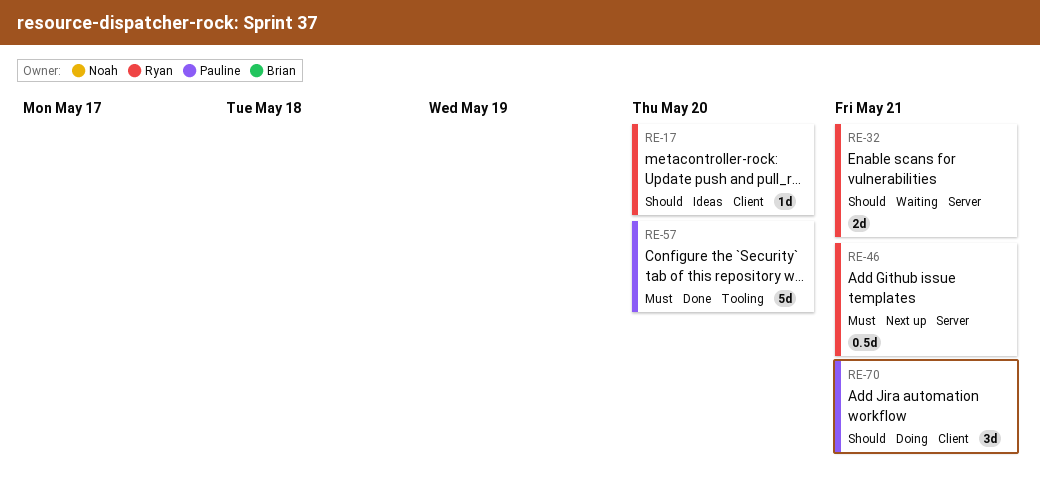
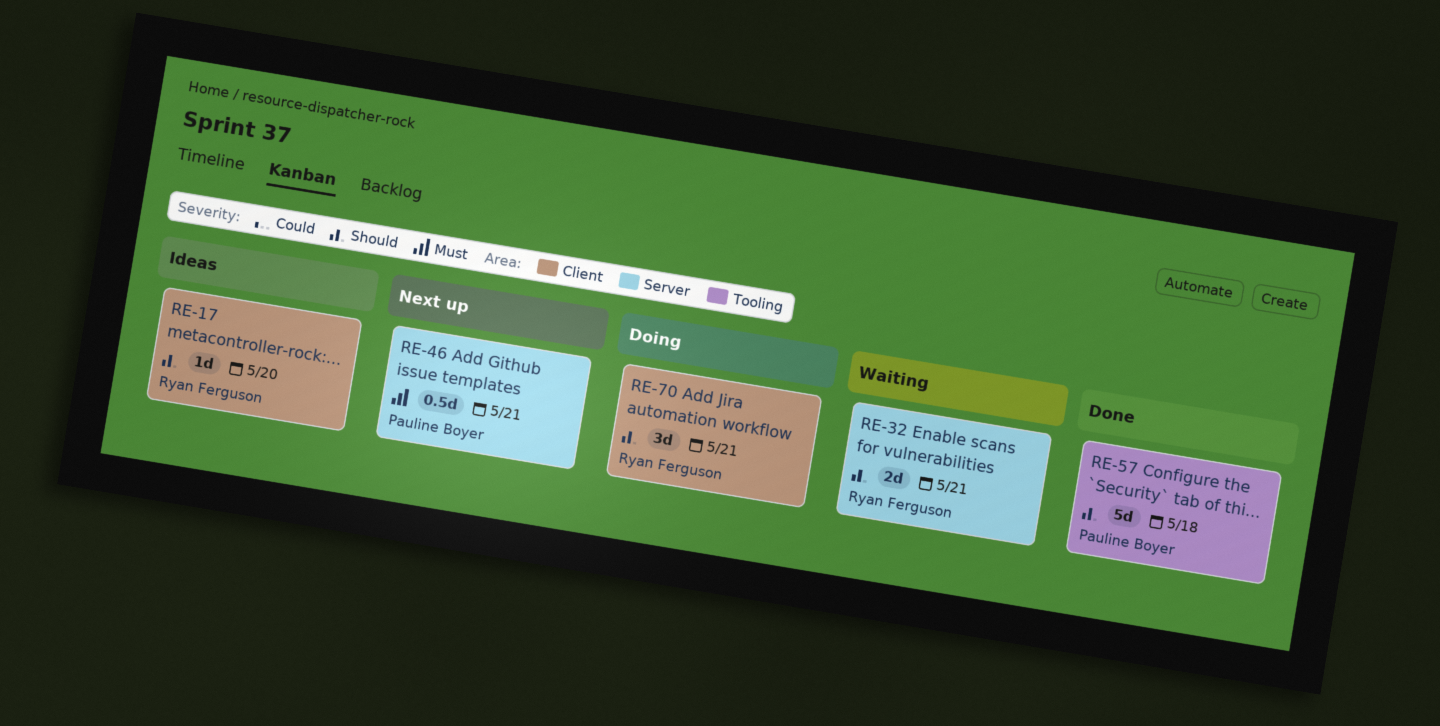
RE-46, owner: Ryan Ferguson -> Pauline Boyer
RE-57, priority: Must -> Should
RE-57, due: May 20 -> May 18
RE-70, owner: Pauline Boyer -> Ryan Ferguson

